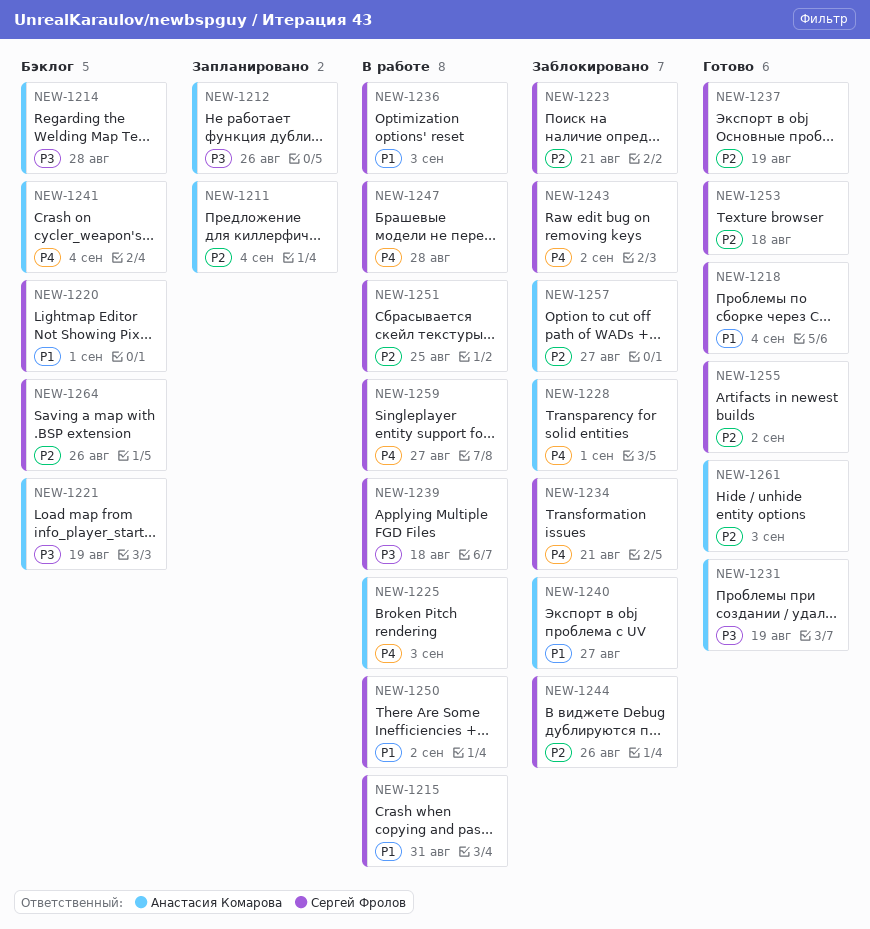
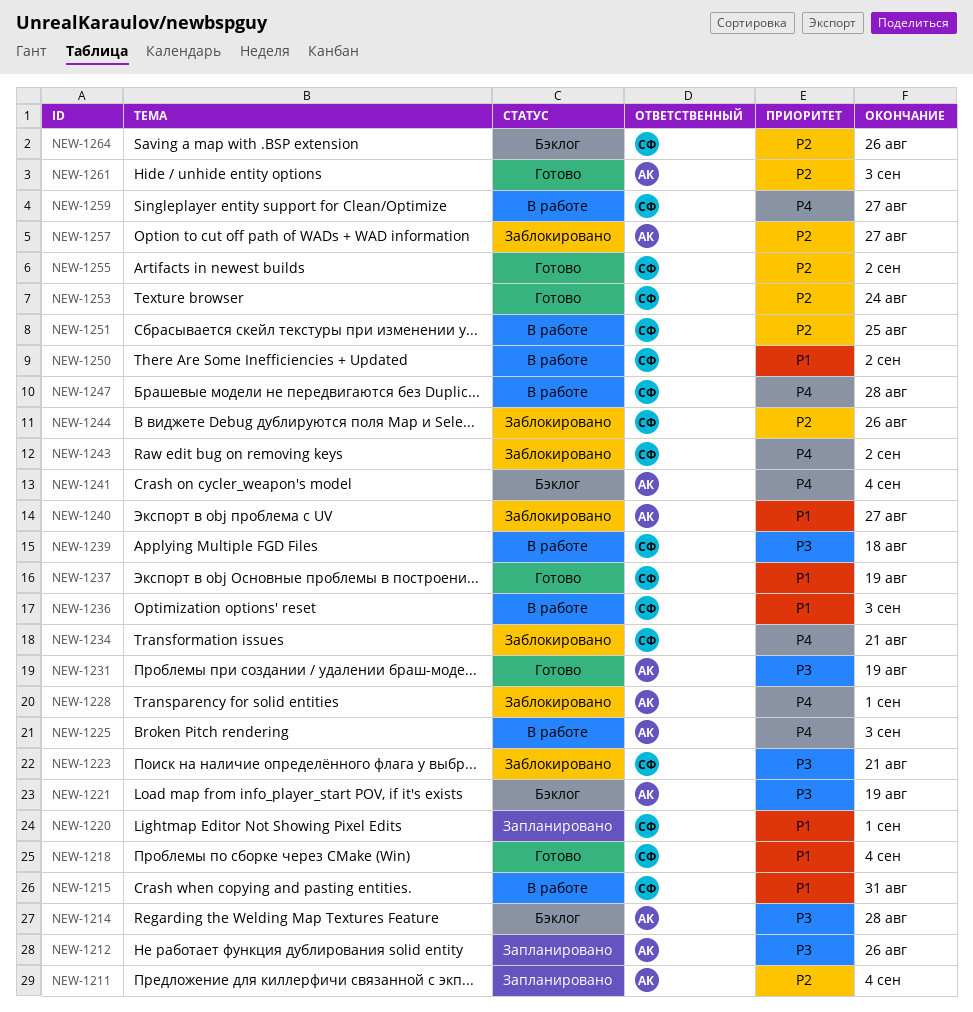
NEW-1220, status: Бэклог -> Запланировано
NEW-1223, priority: P2 -> P3
NEW-1237, priority: P2 -> P1
NEW-1253, due: Aug 18 -> Aug 24

